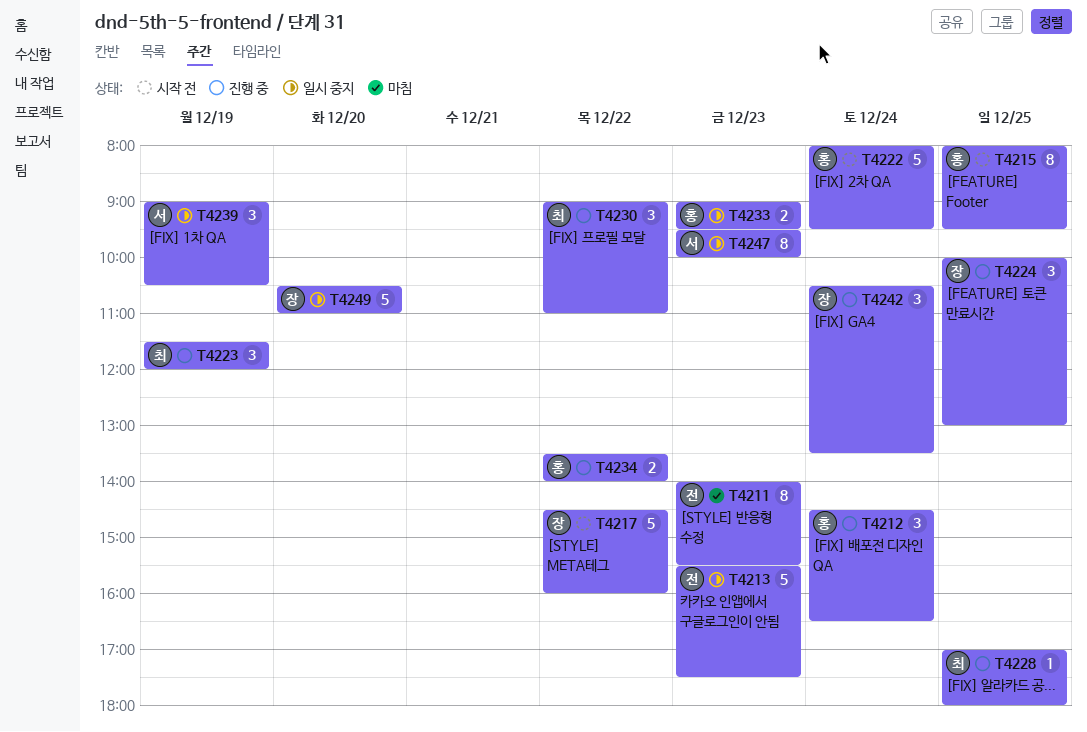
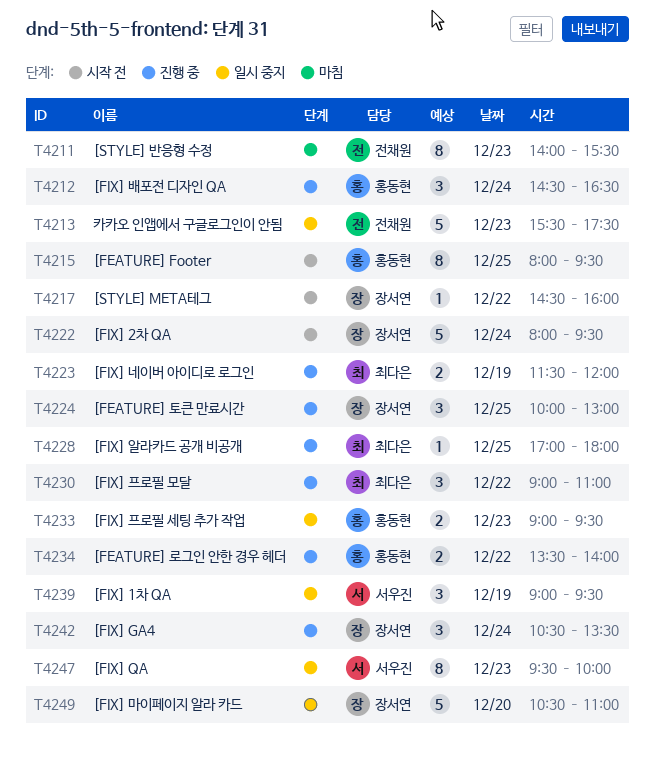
T4217, estimate: 5 -> 1
T4222, owner: 홍동현 -> 장서연
T4223, estimate: 3 -> 2
T4239, ends: 10:30 -> 09:30

